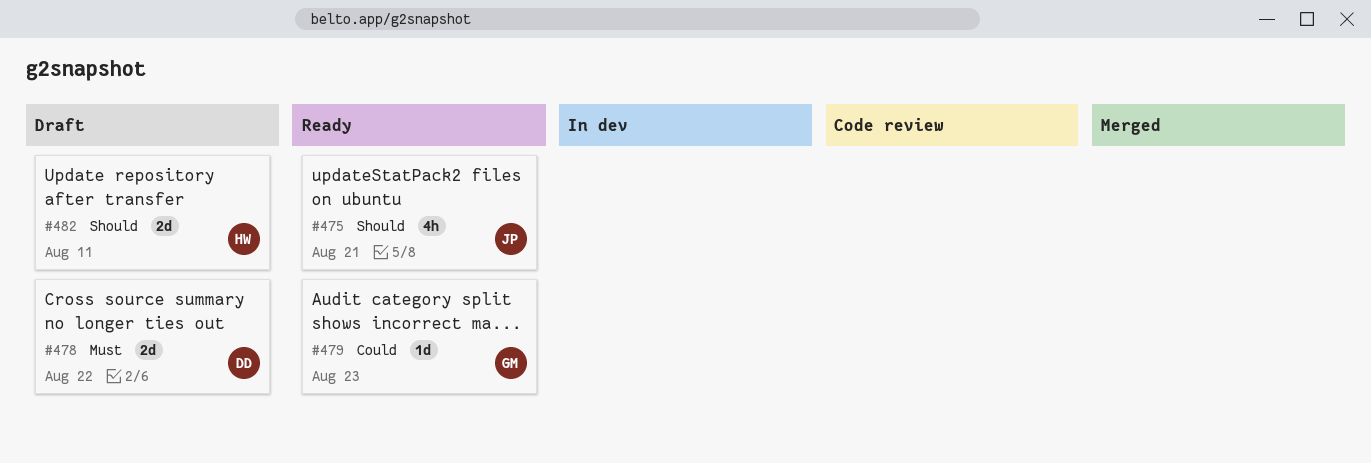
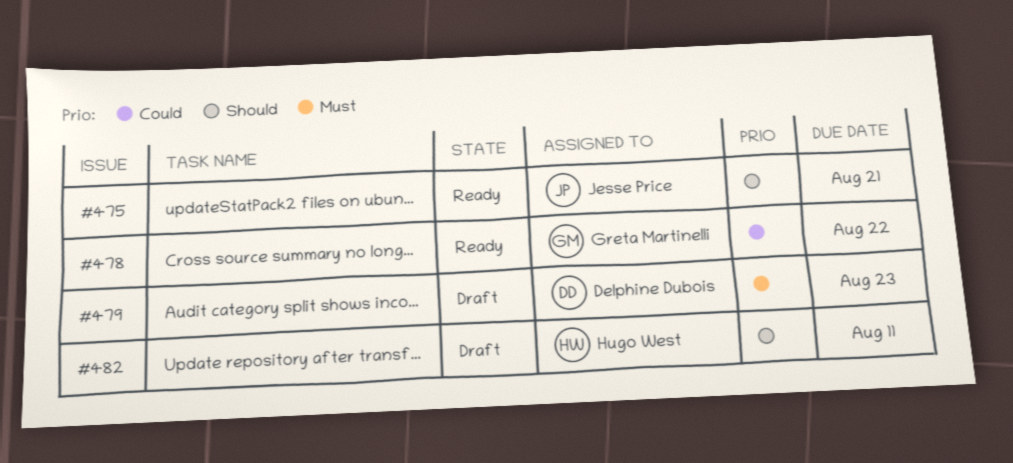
#478, status: Draft -> Ready
#478, owner: Delphine Dubois -> Greta Martinelli
#478, priority: Must -> Could
#479, status: Ready -> Draft
#479, owner: Greta Martinelli -> Delphine Dubois
#479, priority: Could -> Must

